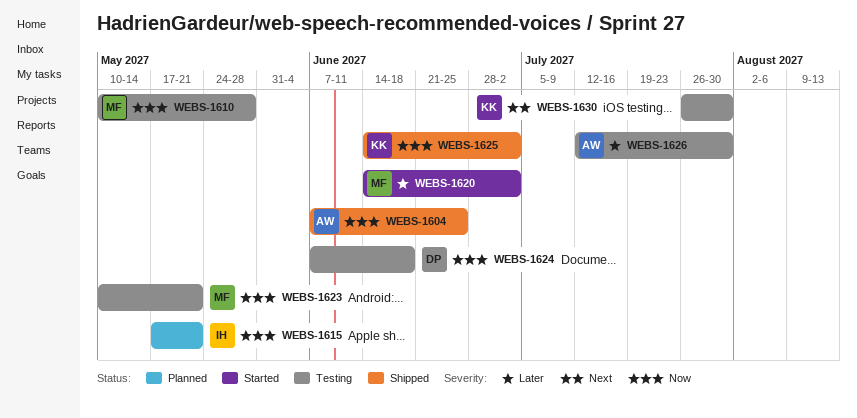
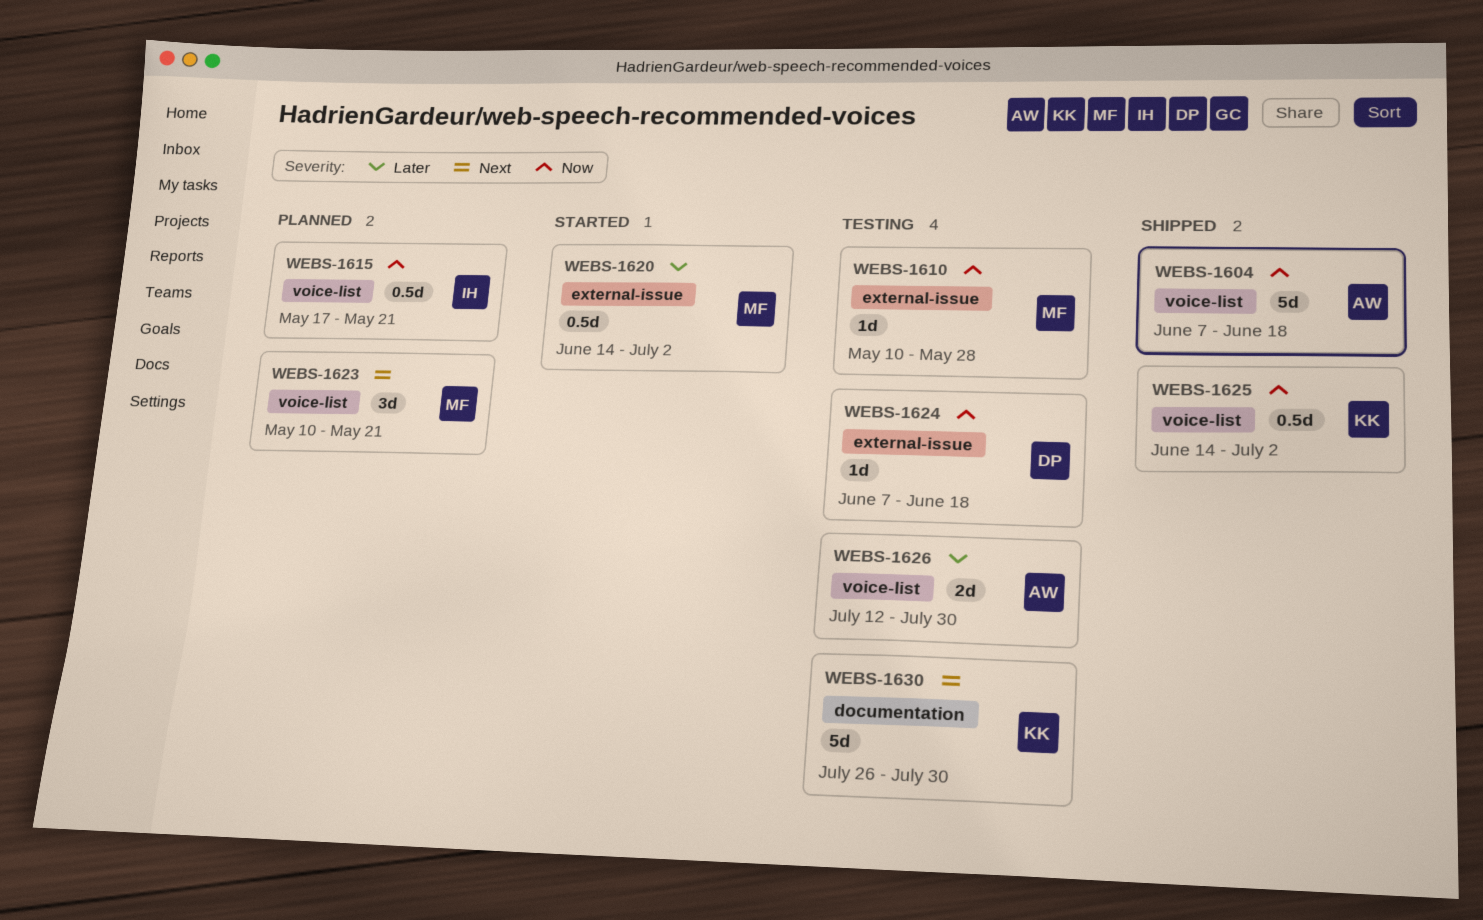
WEBS-1604, due: Jun 25 -> Jun 18
WEBS-1623, status: Testing -> Planned
WEBS-1623, priority: Now -> Next

